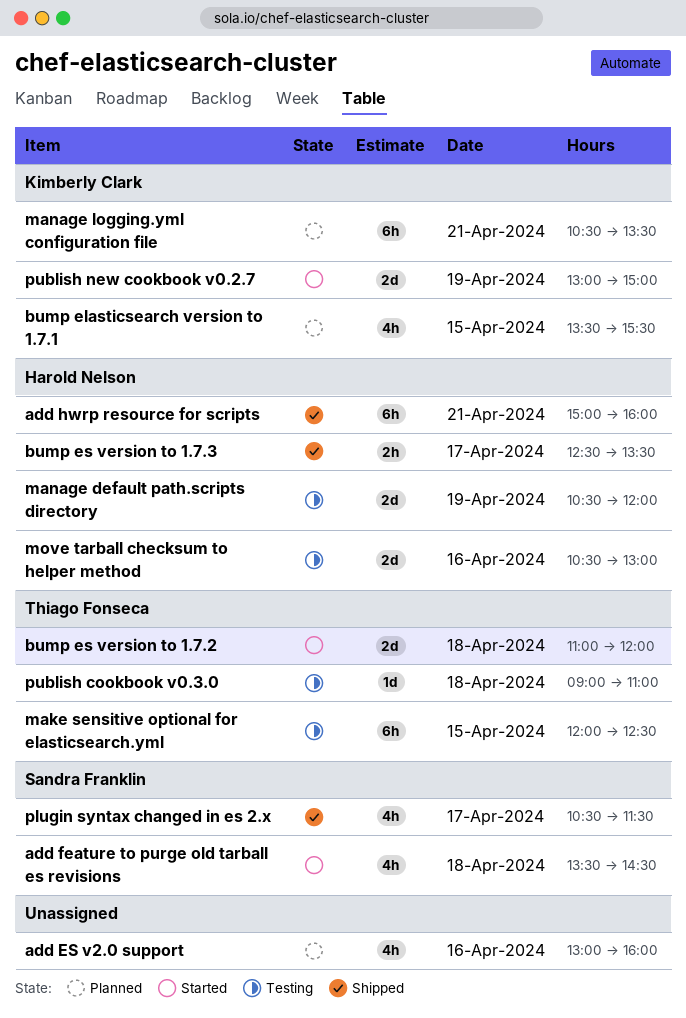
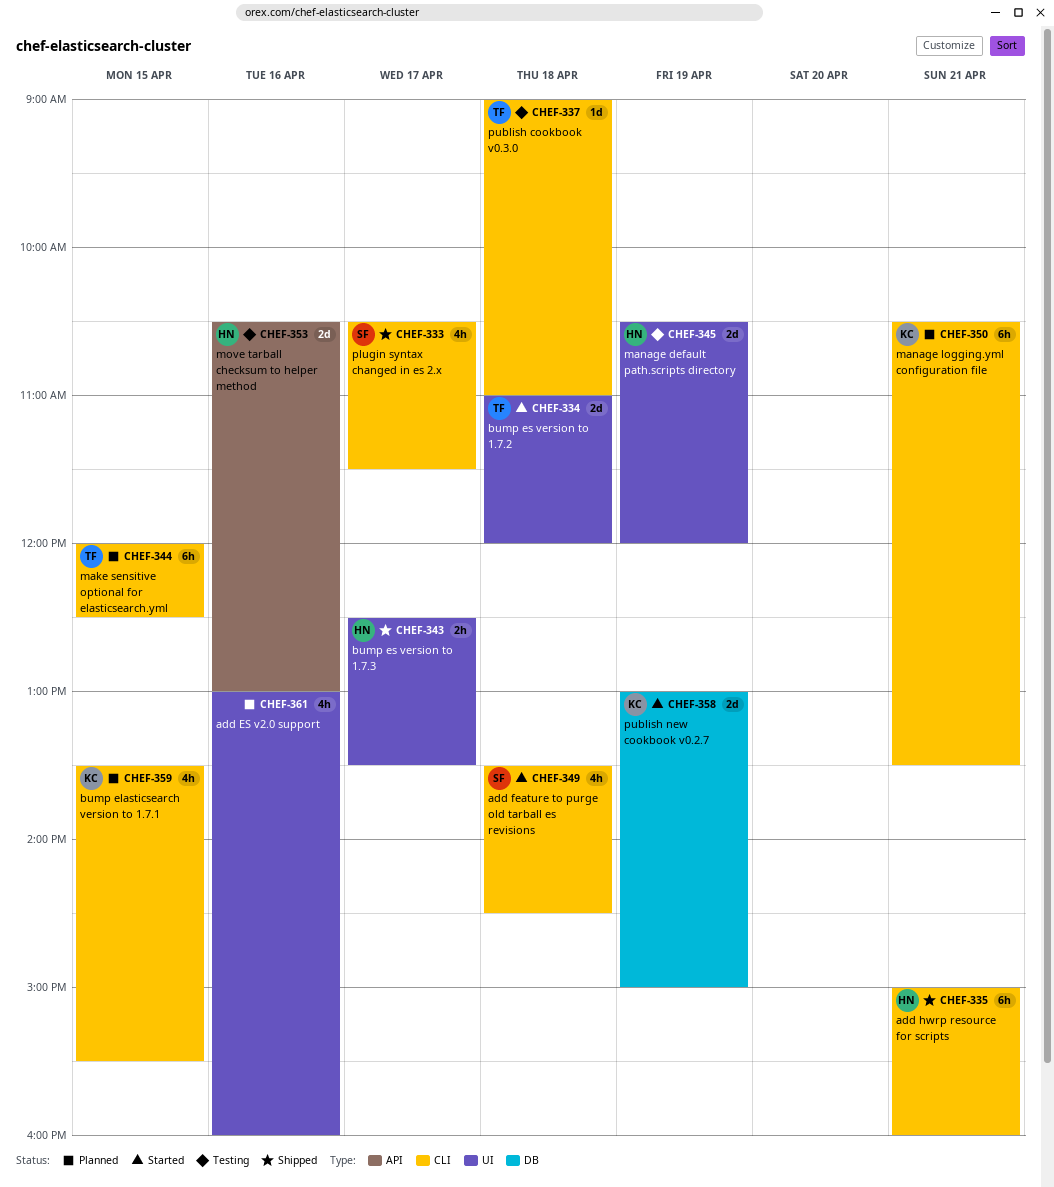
make sensitive optional for elasticsearch.yml, status: Testing -> Planned

